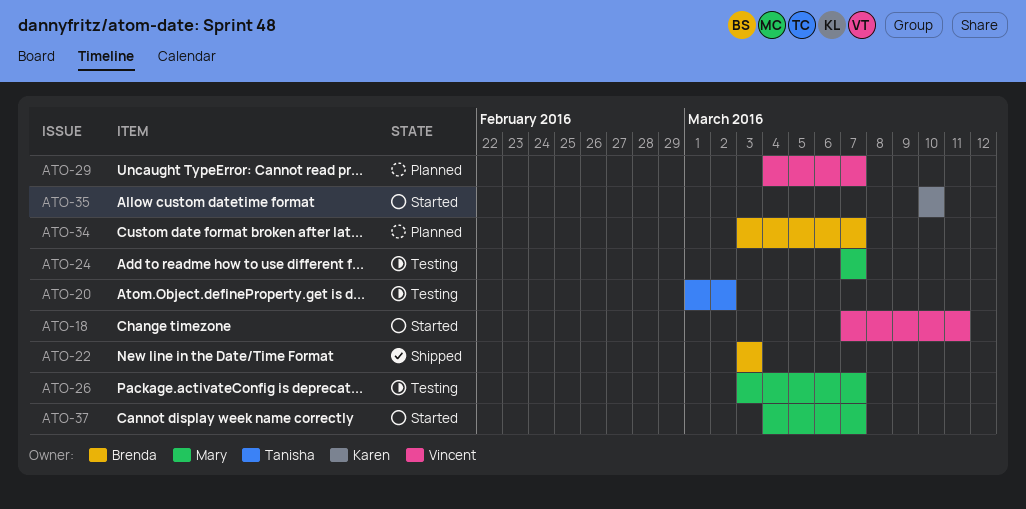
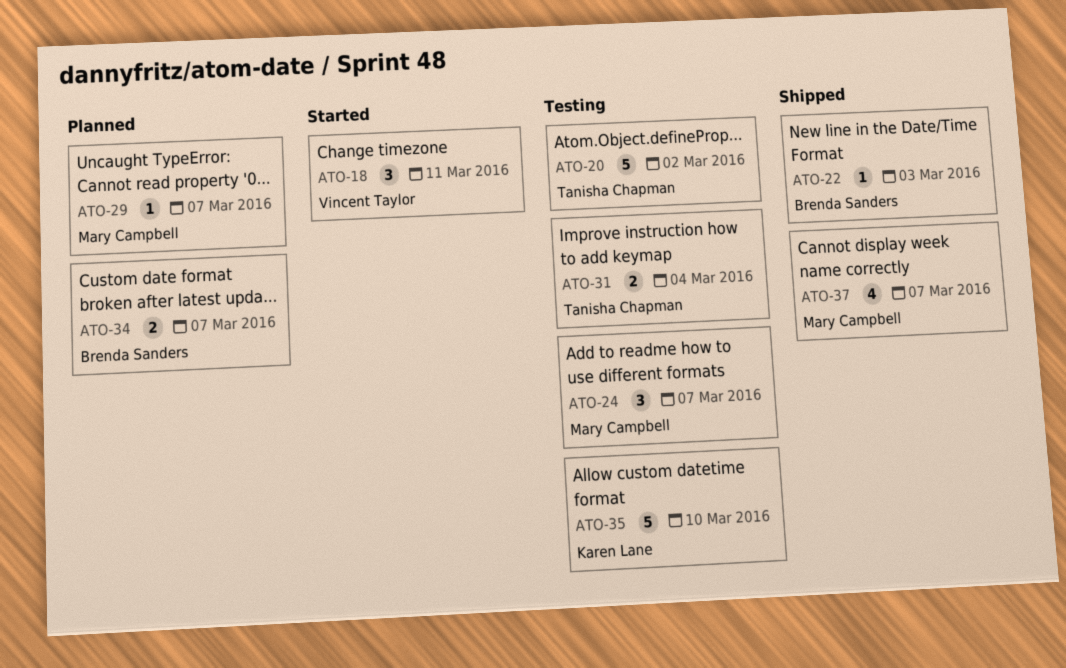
ATO-26: present -> none
ATO-29, owner: Vincent Taylor -> Mary Campbell
ATO-31: none -> present
ATO-35, status: Started -> Testing
ATO-37, status: Started -> Shipped

